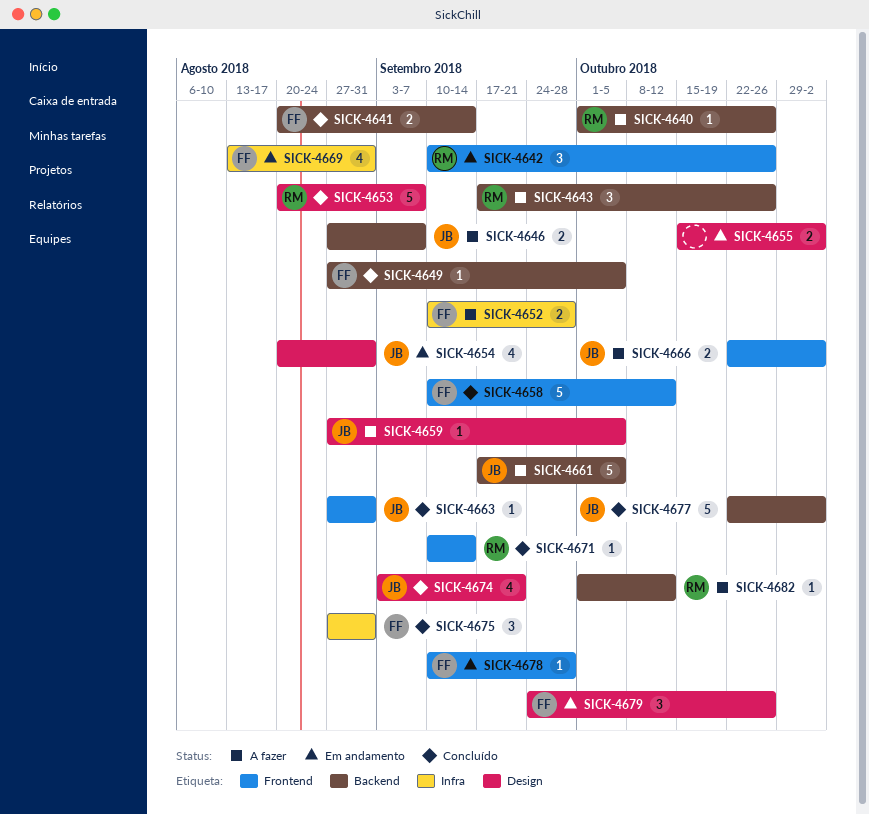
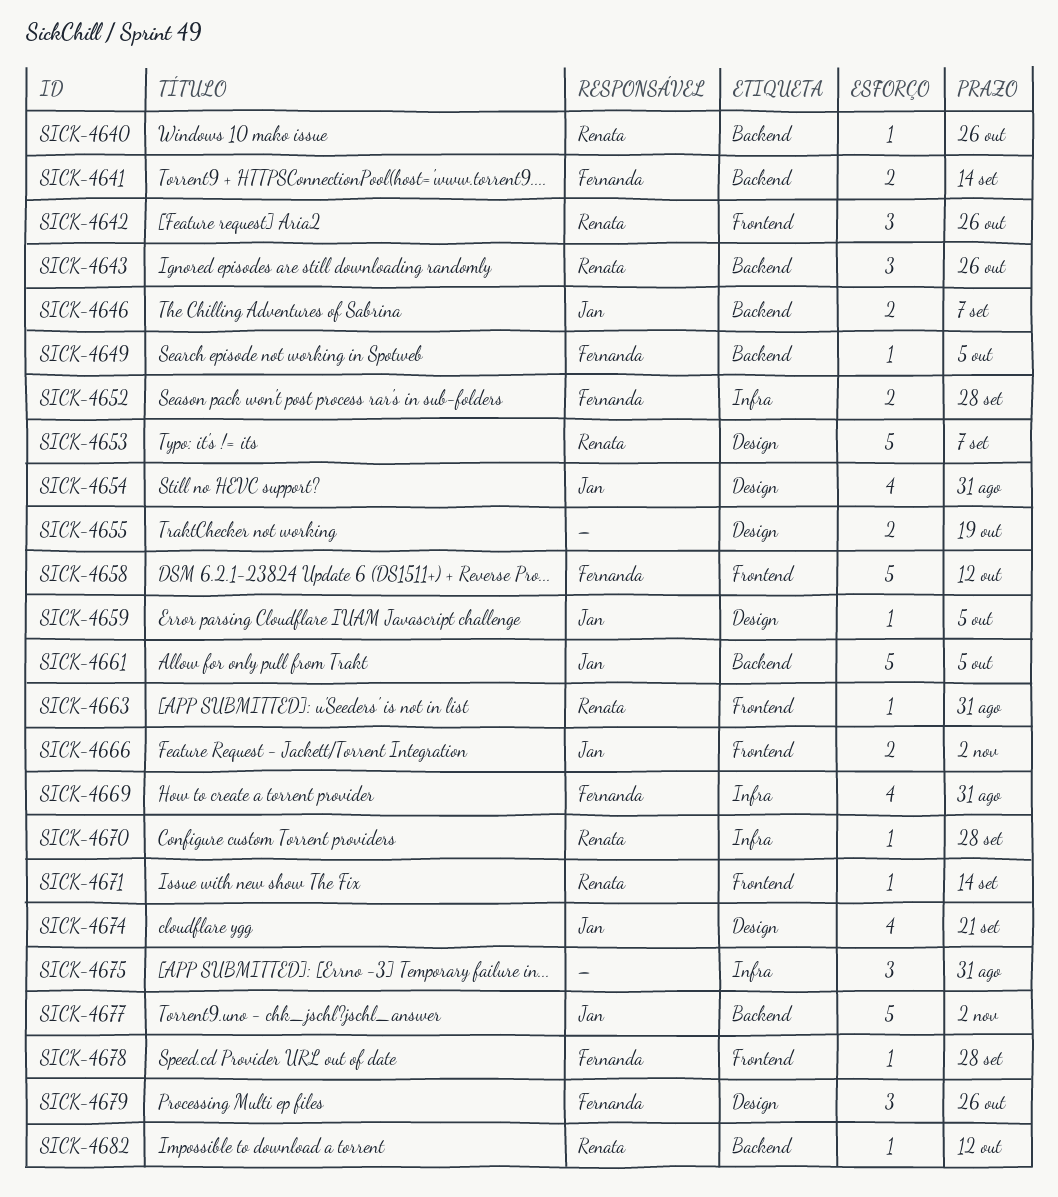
SICK-4655, due: Nov 2 -> Oct 19
SICK-4663, owner: Jan -> Renata
SICK-4670: none -> present
SICK-4675, owner: Fernanda -> none

